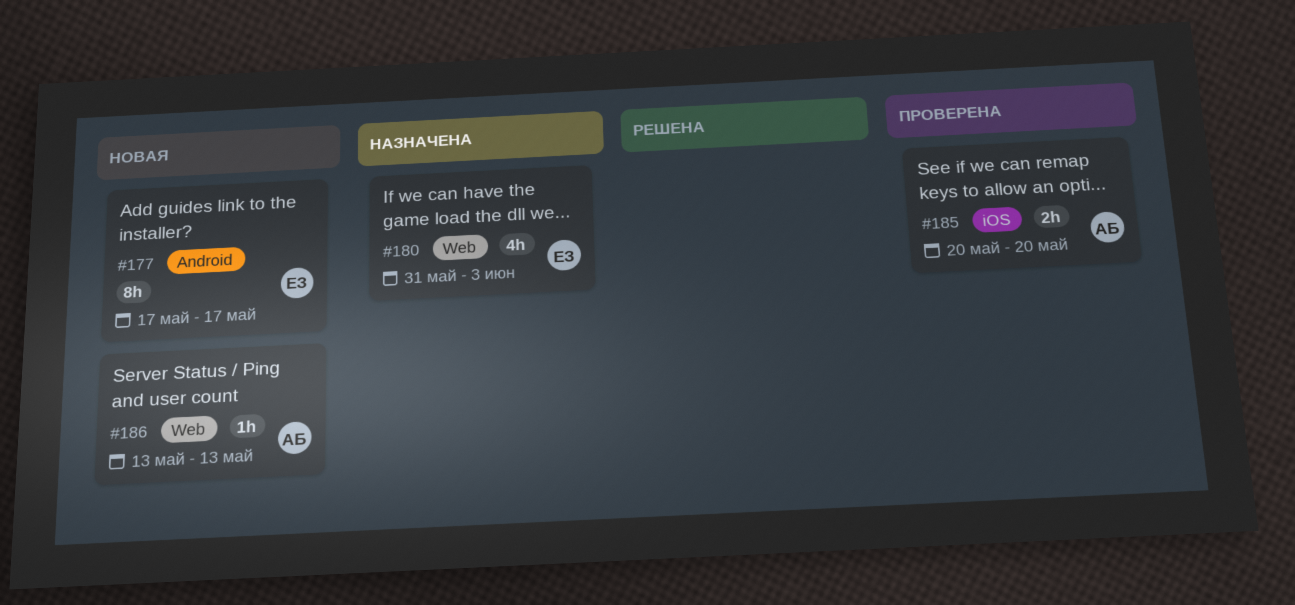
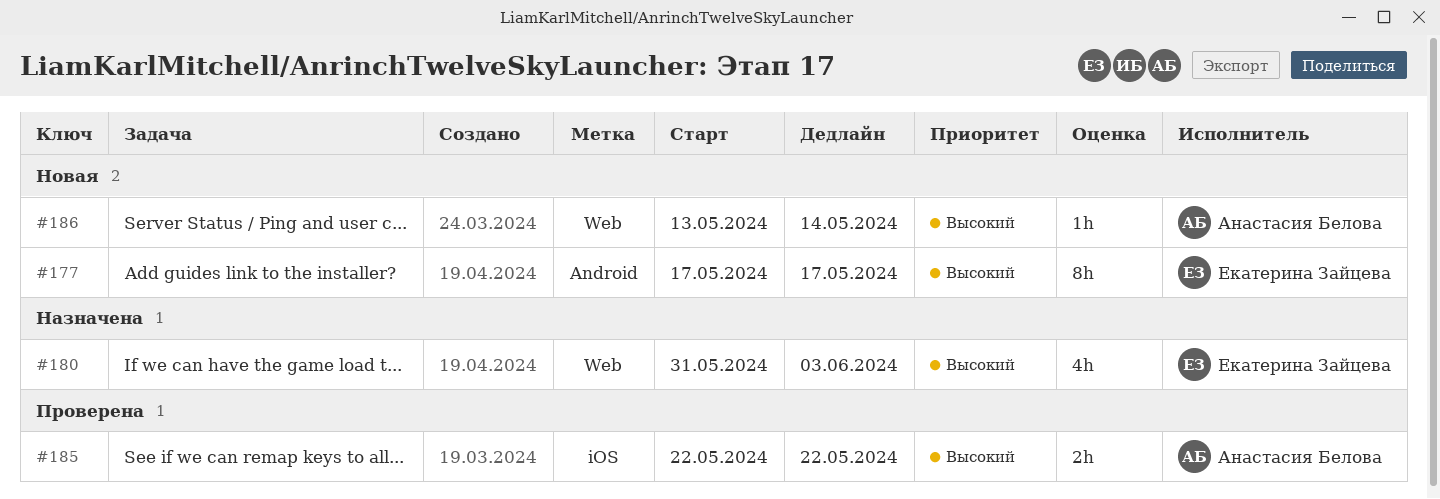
#185, start: May 20 -> May 22
#185, due: May 20 -> May 22
#186, due: May 13 -> May 14

